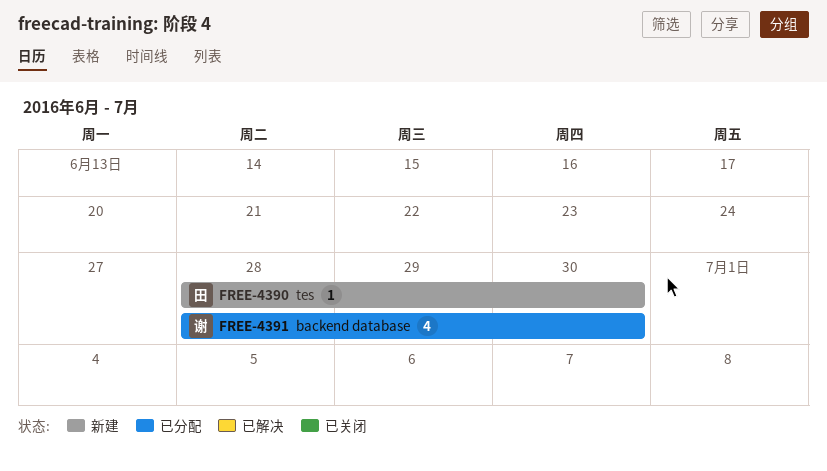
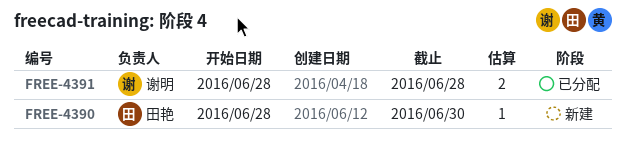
FREE-4391, estimate: 4 -> 2
FREE-4391, due: Jun 30 -> Jun 28

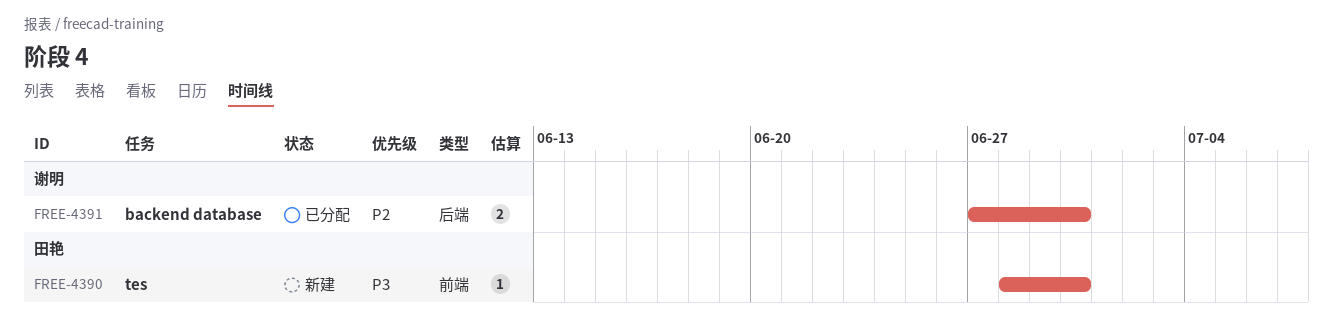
FREE-4391, start: Jun 28 -> Jun 27
FREE-4391, due: Jun 28 -> Jun 30

